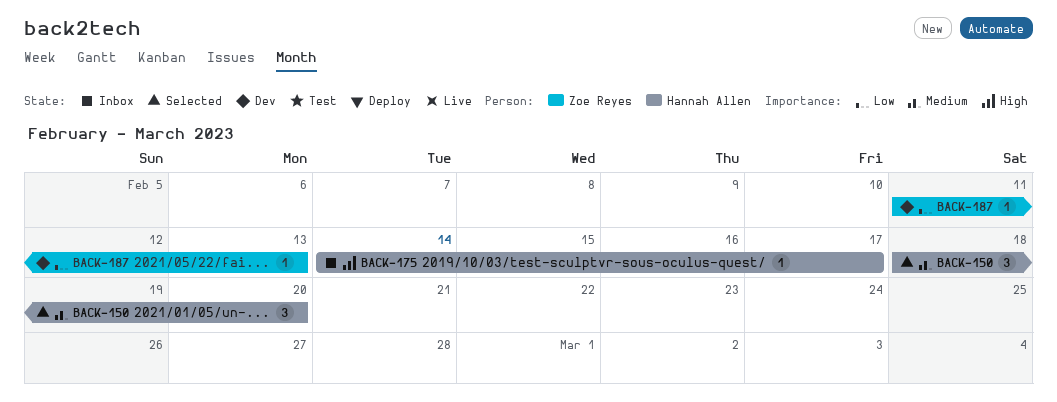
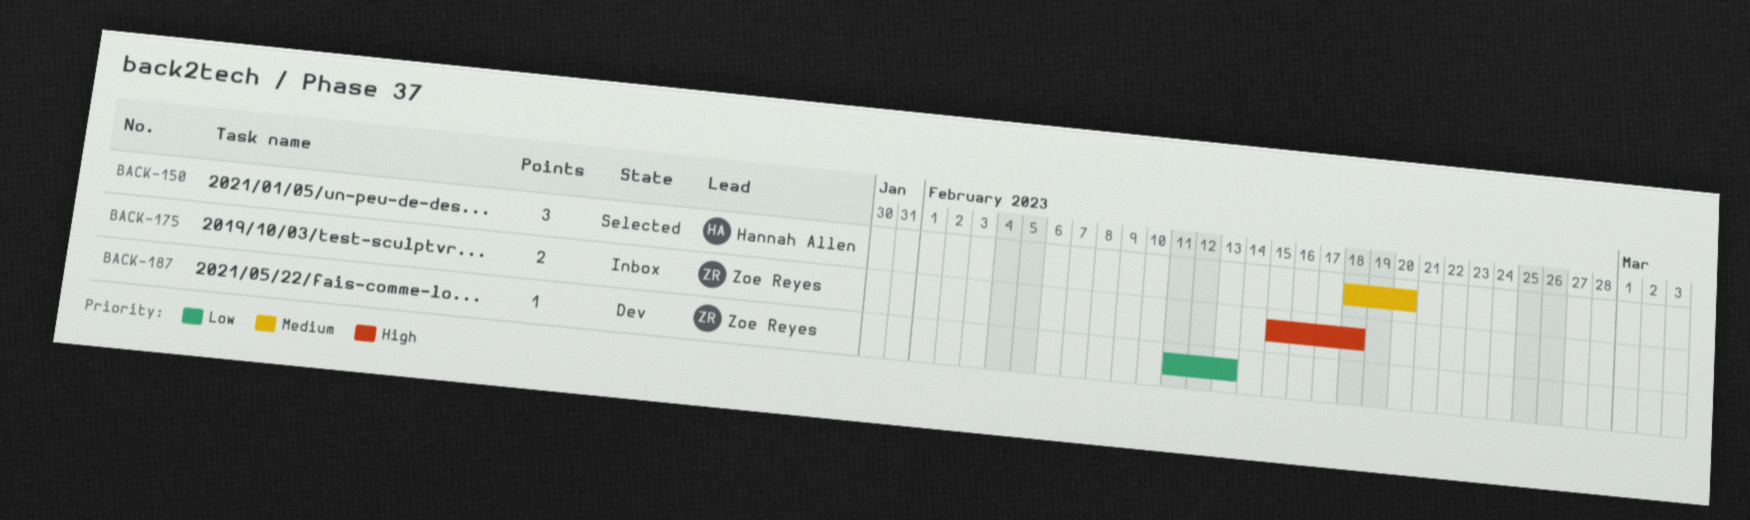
BACK-175, owner: Hannah Allen -> Zoe Reyes
BACK-175, estimate: 1 -> 2
BACK-175, start: Feb 14 -> Feb 15
BACK-175, due: Feb 17 -> Feb 18

